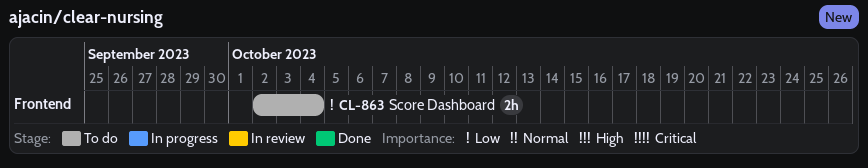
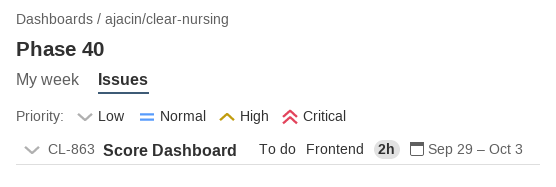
CL-863, start: Oct 2 -> Sep 29
CL-863, due: Oct 4 -> Oct 3

